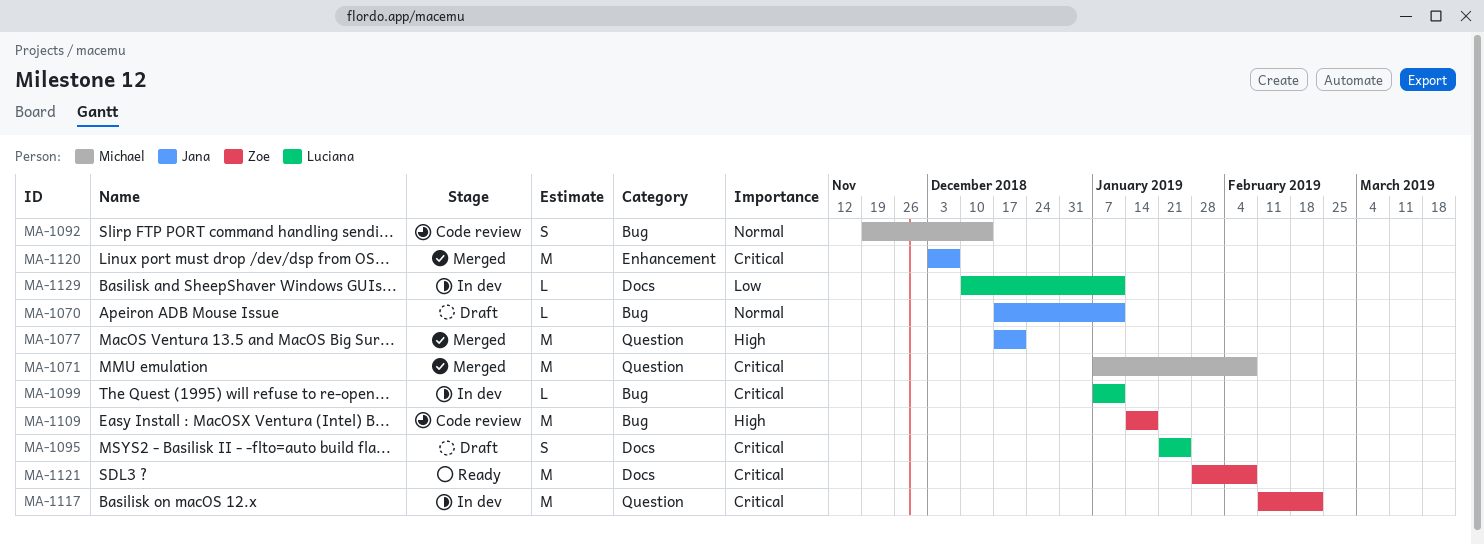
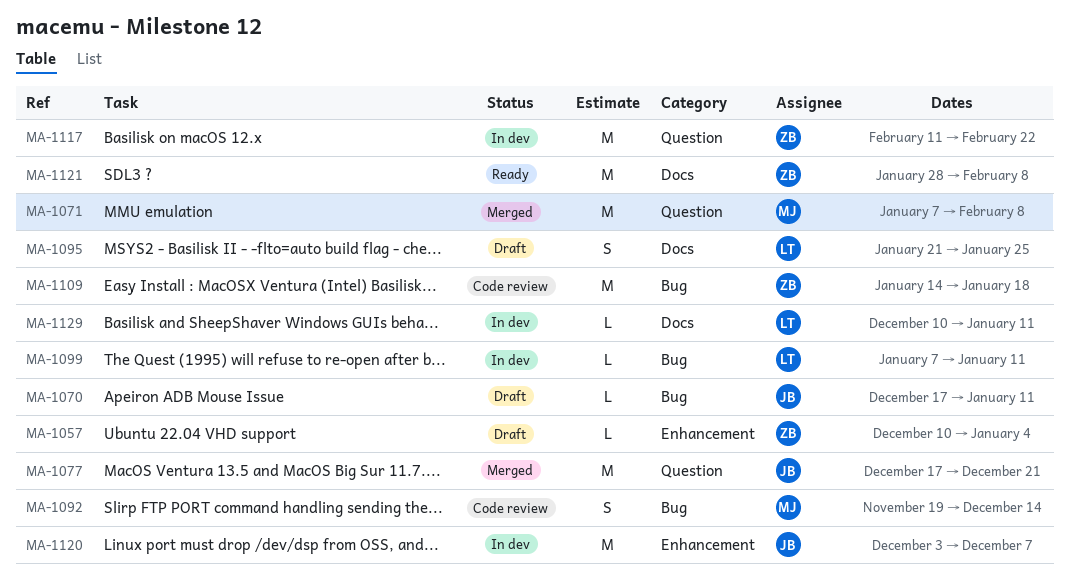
MA-1057: none -> present
MA-1120, status: Merged -> In dev

